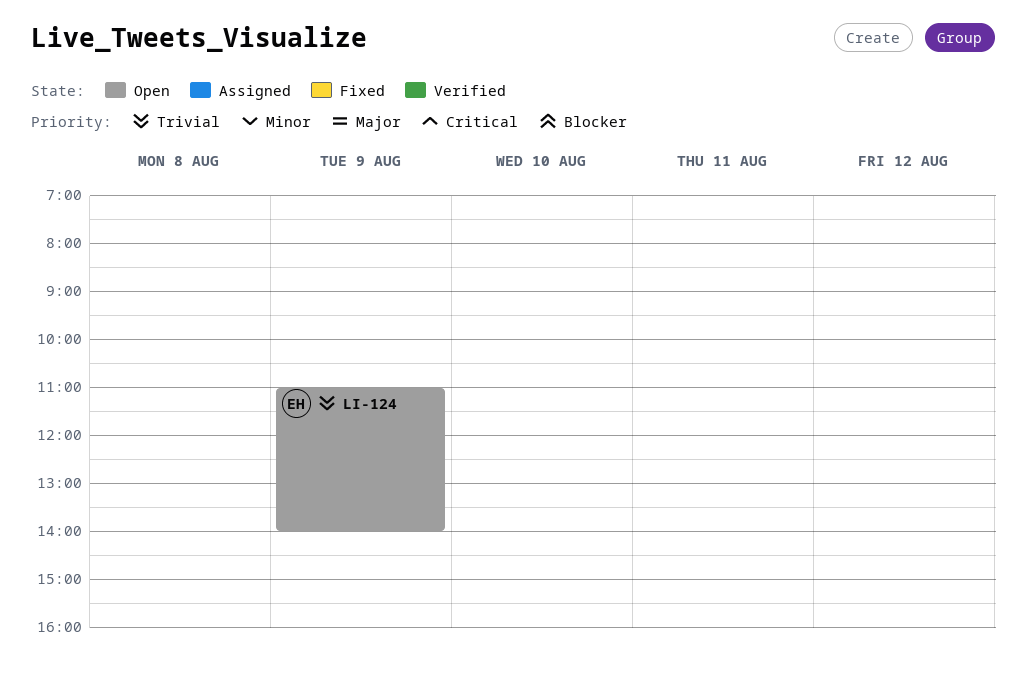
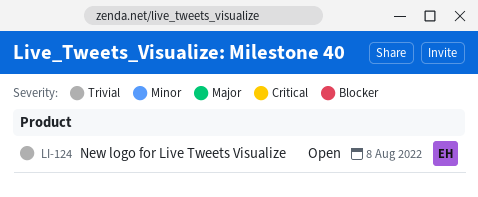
LI-124, day: Aug 9 -> Aug 8

